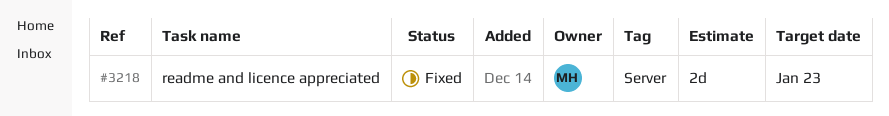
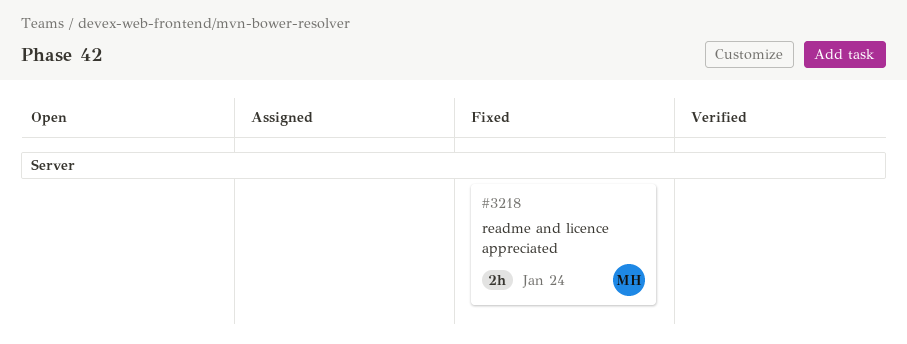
#3218, estimate: 2d -> 2h
#3218, due: Jan 23 -> Jan 24

